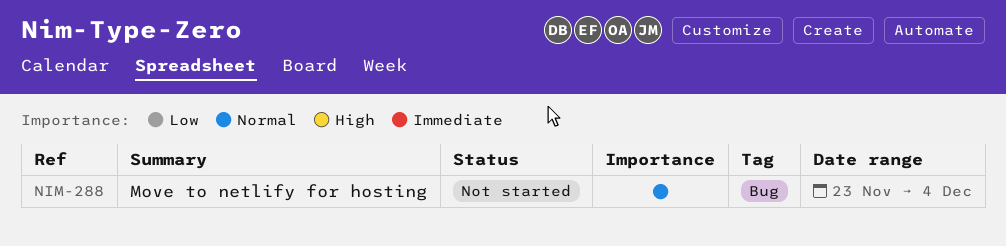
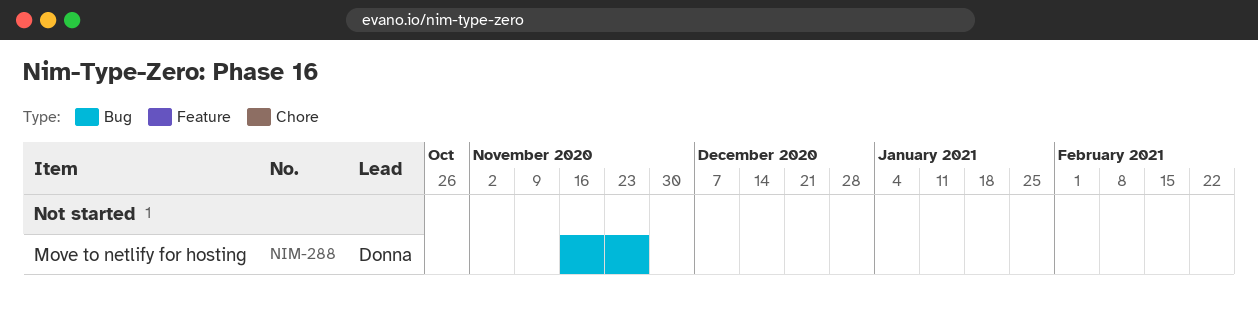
NIM-288, start: Nov 23 -> Nov 16
NIM-288, due: Dec 4 -> Nov 27

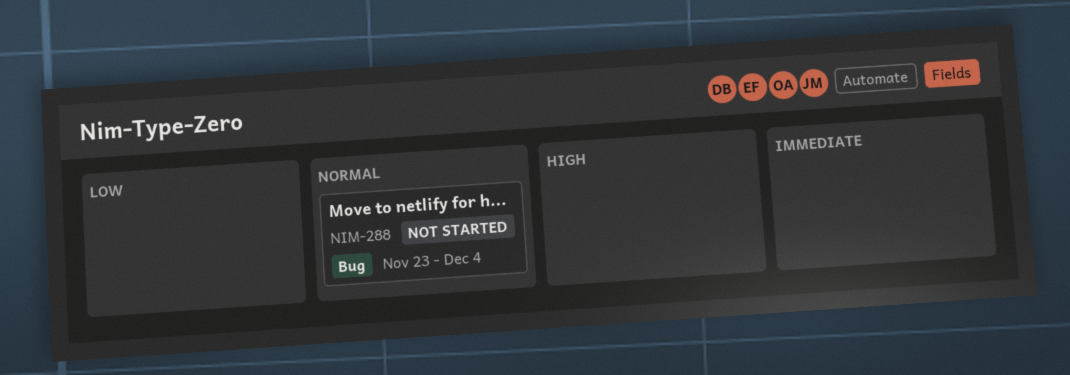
NIM-288, start: Nov 16 -> Nov 23
NIM-288, due: Nov 27 -> Dec 4

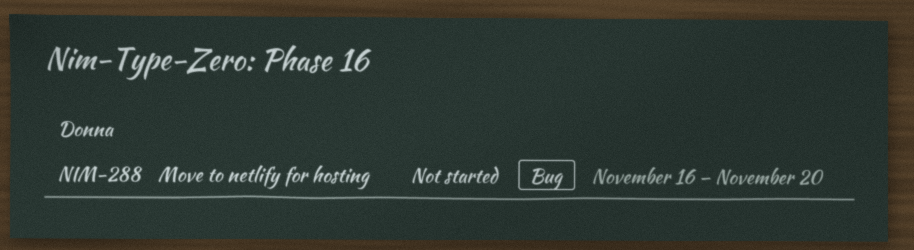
NIM-288, start: Nov 23 -> Nov 16
NIM-288, due: Dec 4 -> Nov 20

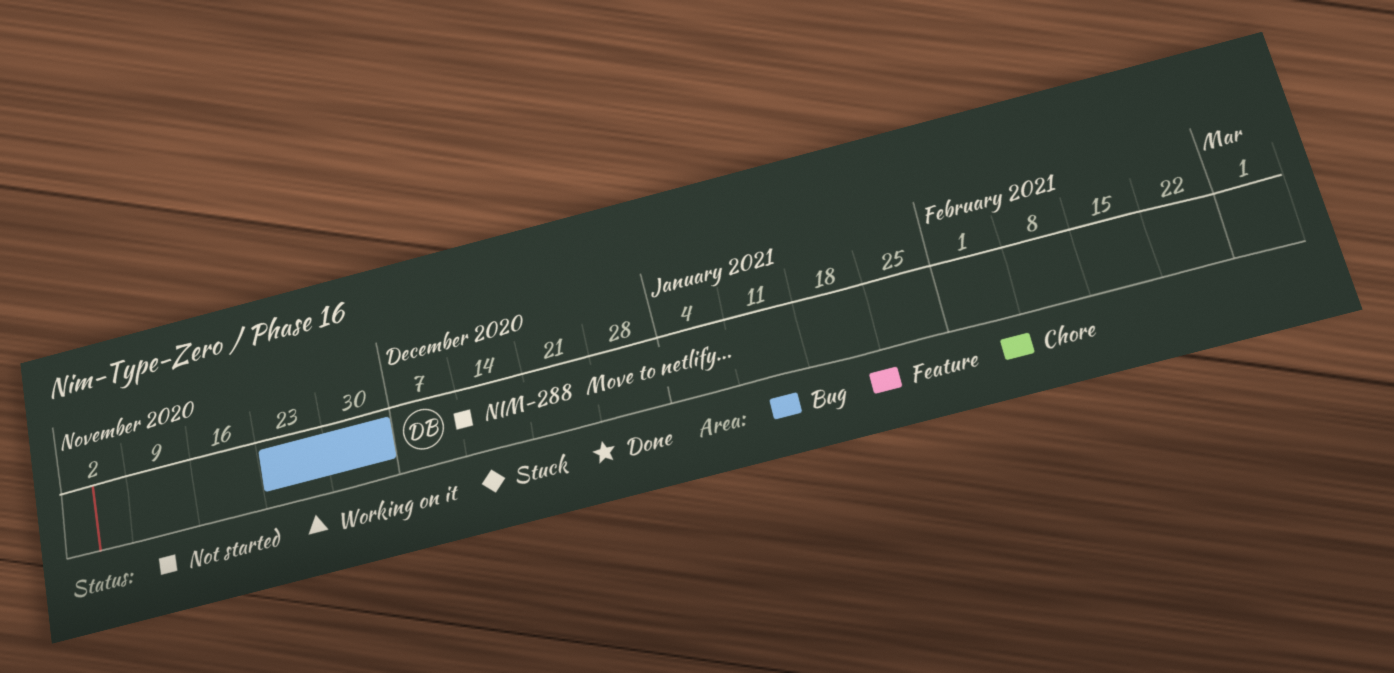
NIM-288, start: Nov 16 -> Nov 23
NIM-288, due: Nov 20 -> Dec 4

